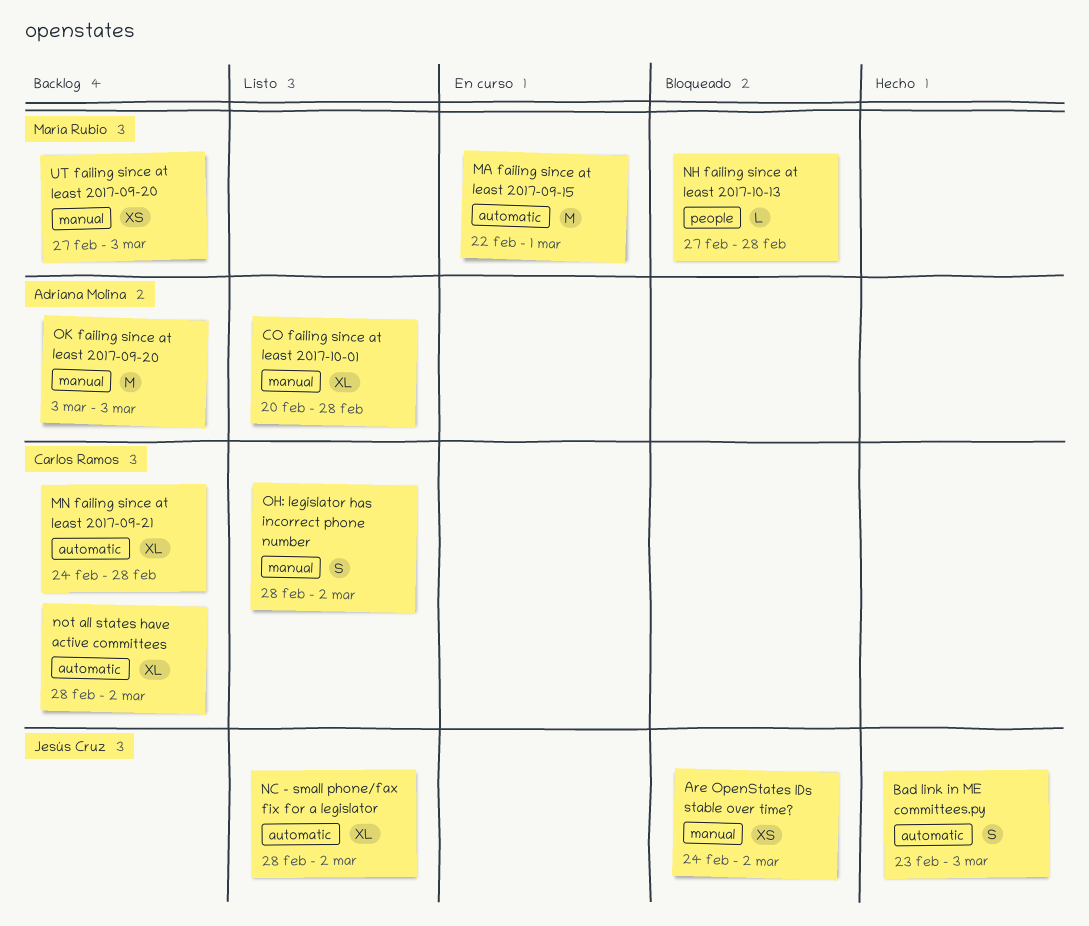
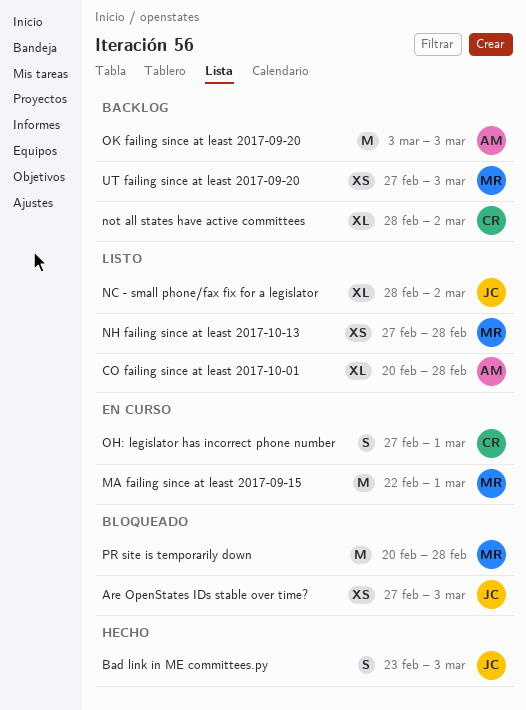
Are OpenStates IDs stable over time?, start: Feb 24 -> Feb 27
Are OpenStates IDs stable over time?, due: Mar 2 -> Mar 3
MN failing since at least 2017-09-21: present -> none
NH failing since at least 2017-10-13, status: Bloqueado -> Listo
NH failing since at least 2017-10-13, estimate: L -> XS
OH: legislator has incorrect phone number, status: Listo -> En curso
OH: legislator has incorrect phone number, start: Feb 28 -> Feb 27
OH: legislator has incorrect phone number, due: Mar 2 -> Mar 1
PR site is temporarily down: none -> present

